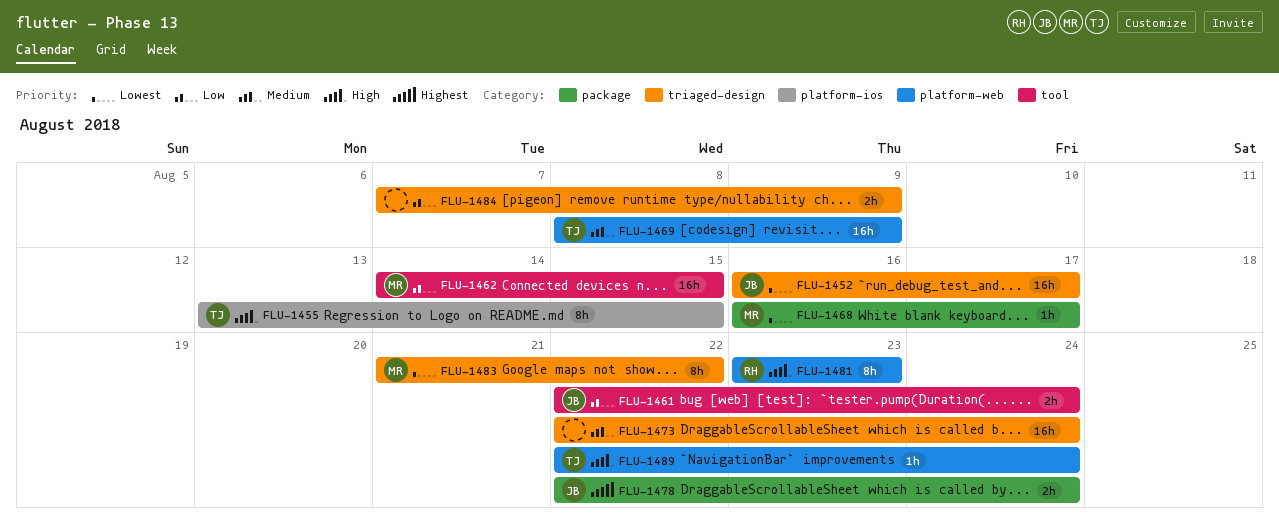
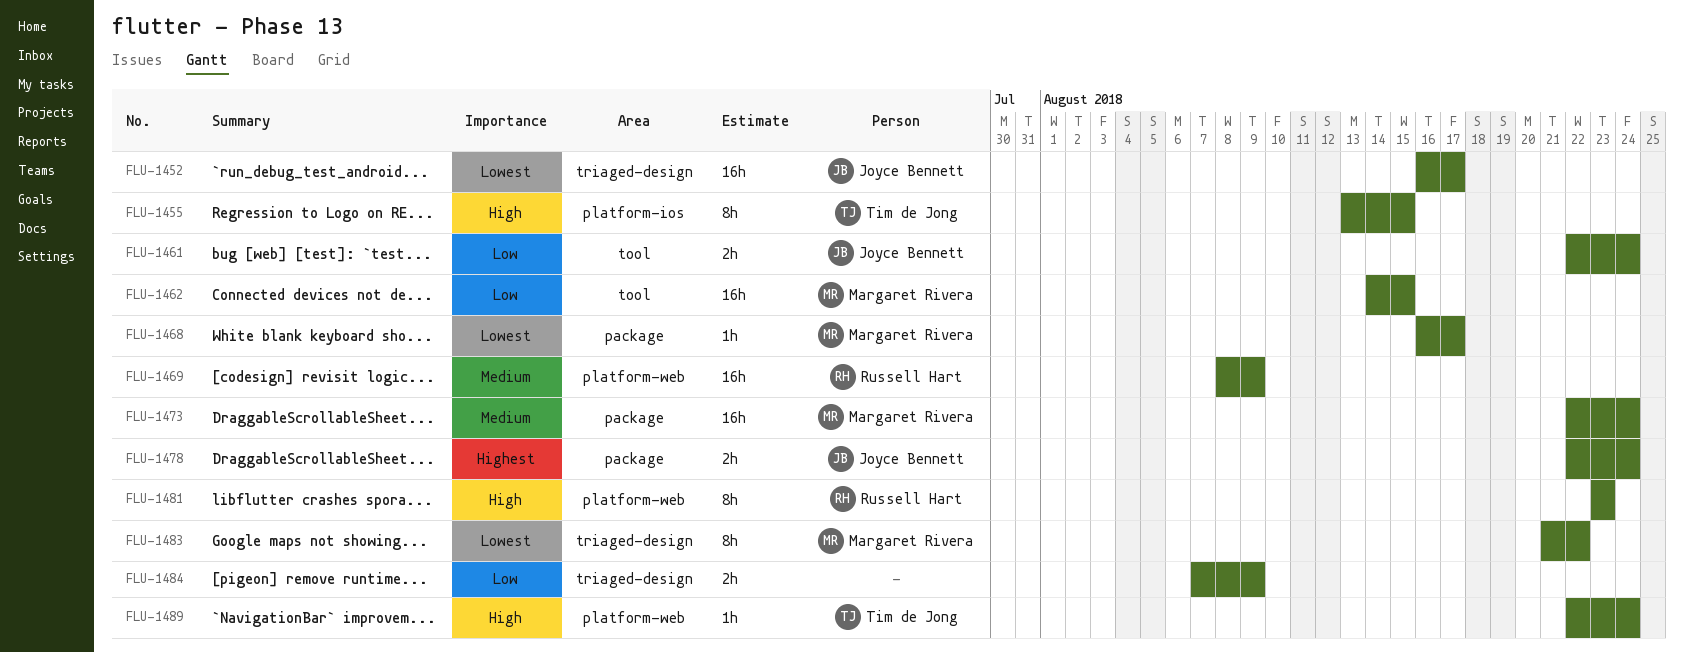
FLU-1469, owner: Tim de Jong -> Russell Hart
FLU-1473, owner: none -> Margaret Rivera
FLU-1473, label: triaged-design -> package

